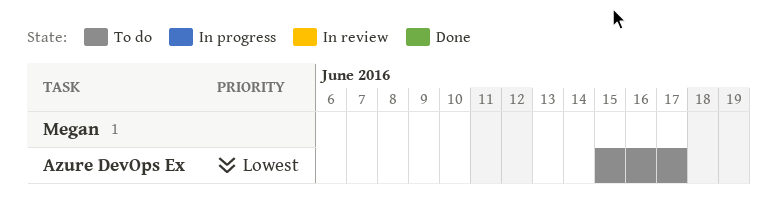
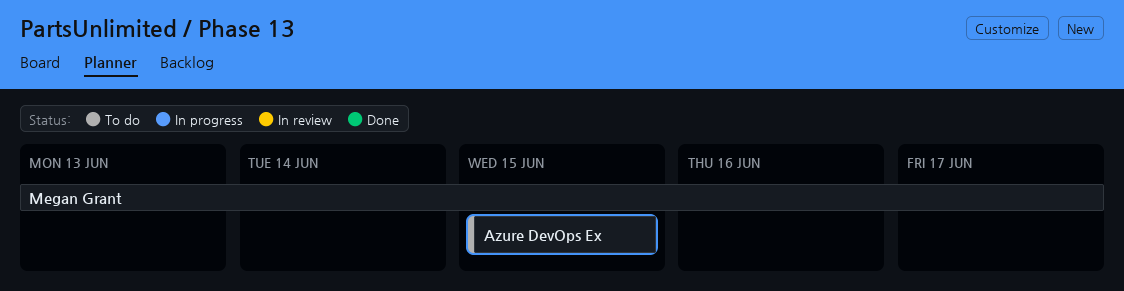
Azure DevOps Ex, due: Jun 17 -> Jun 15

